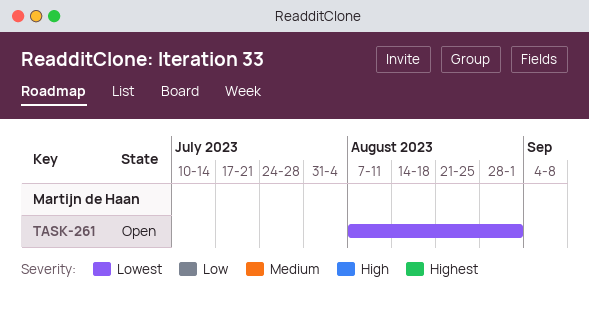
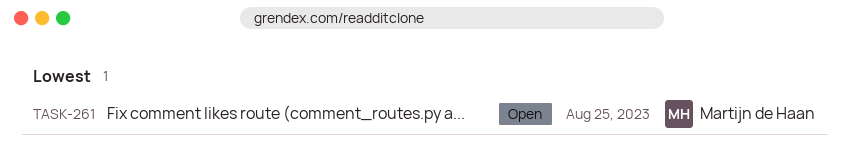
TASK-261, due: Sep 1 -> Aug 25

